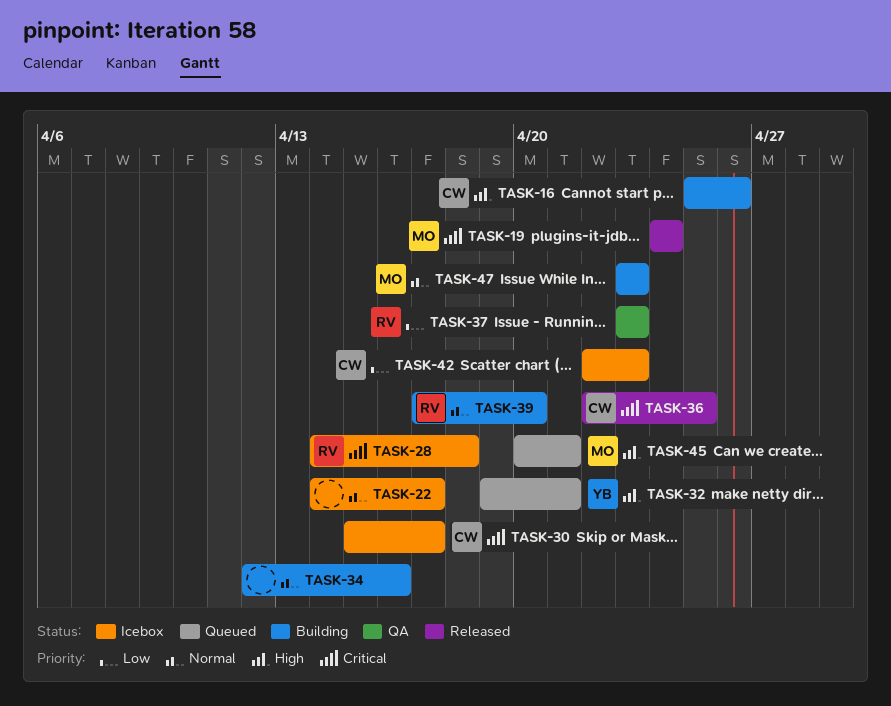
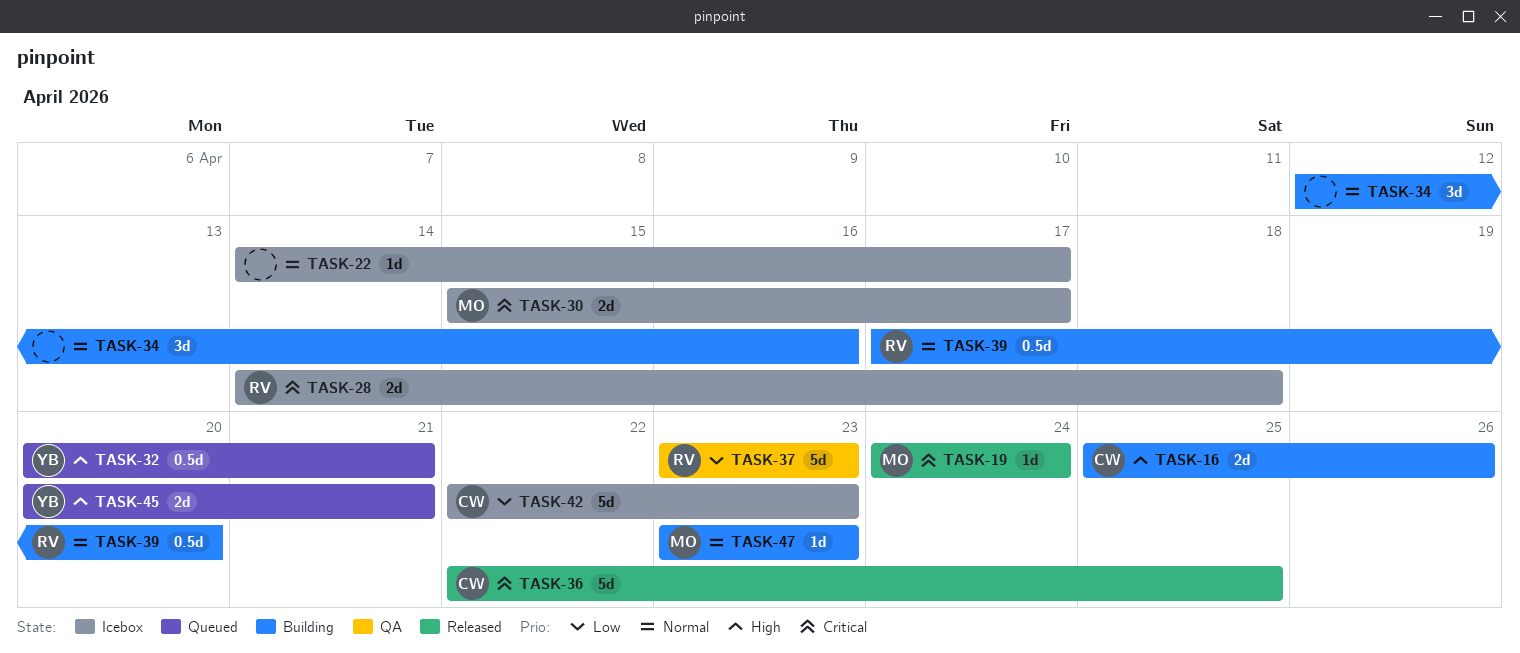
TASK-30, owner: CW -> MO
TASK-32, start: Apr 19 -> Apr 20
TASK-45, owner: MO -> YB

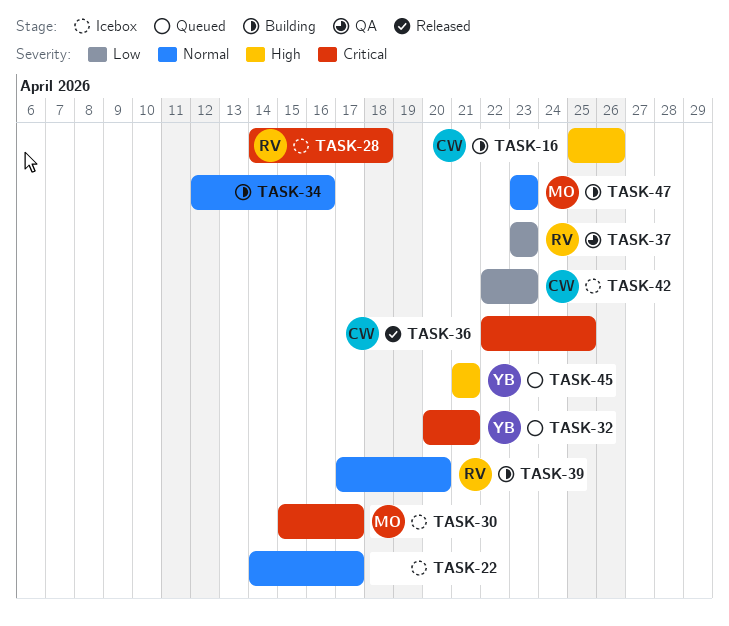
TASK-19: present -> none
TASK-32, priority: High -> Critical
TASK-45, start: Apr 20 -> Apr 21

